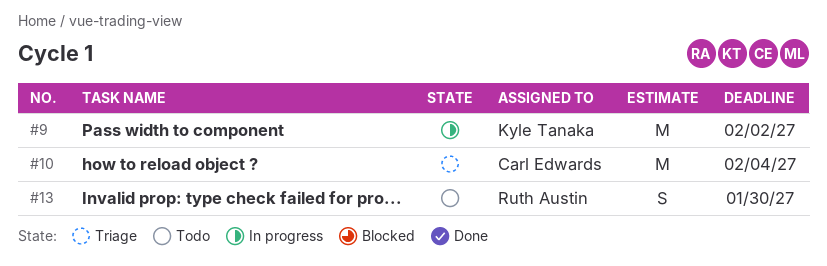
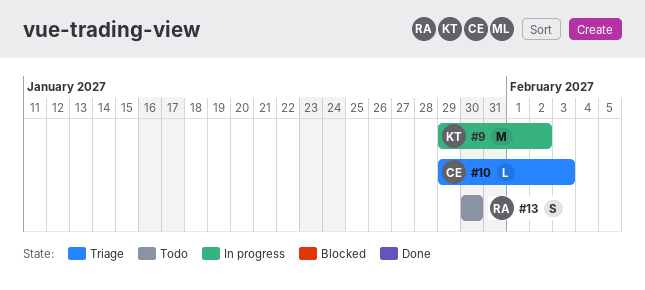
#10, estimate: M -> L
#10, due: Feb 4 -> Feb 3

